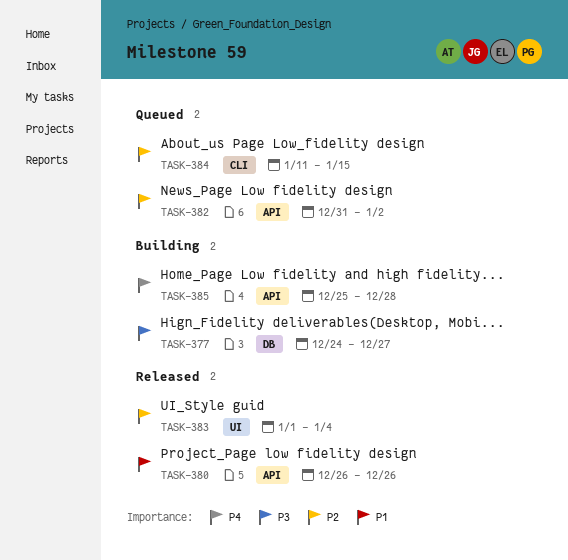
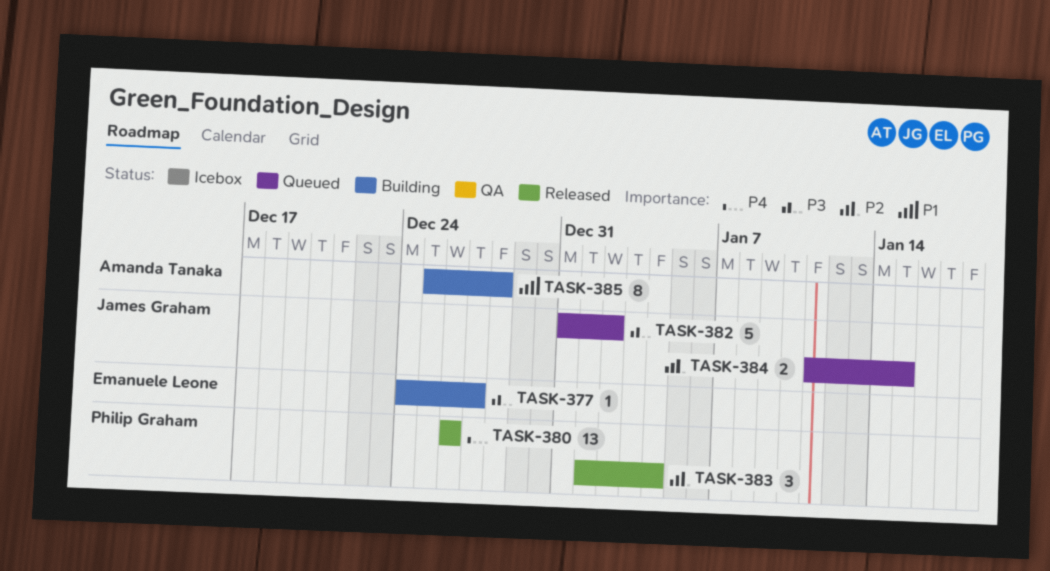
TASK-380, priority: P1 -> P4
TASK-382, priority: P2 -> P3
TASK-385, priority: P4 -> P1

